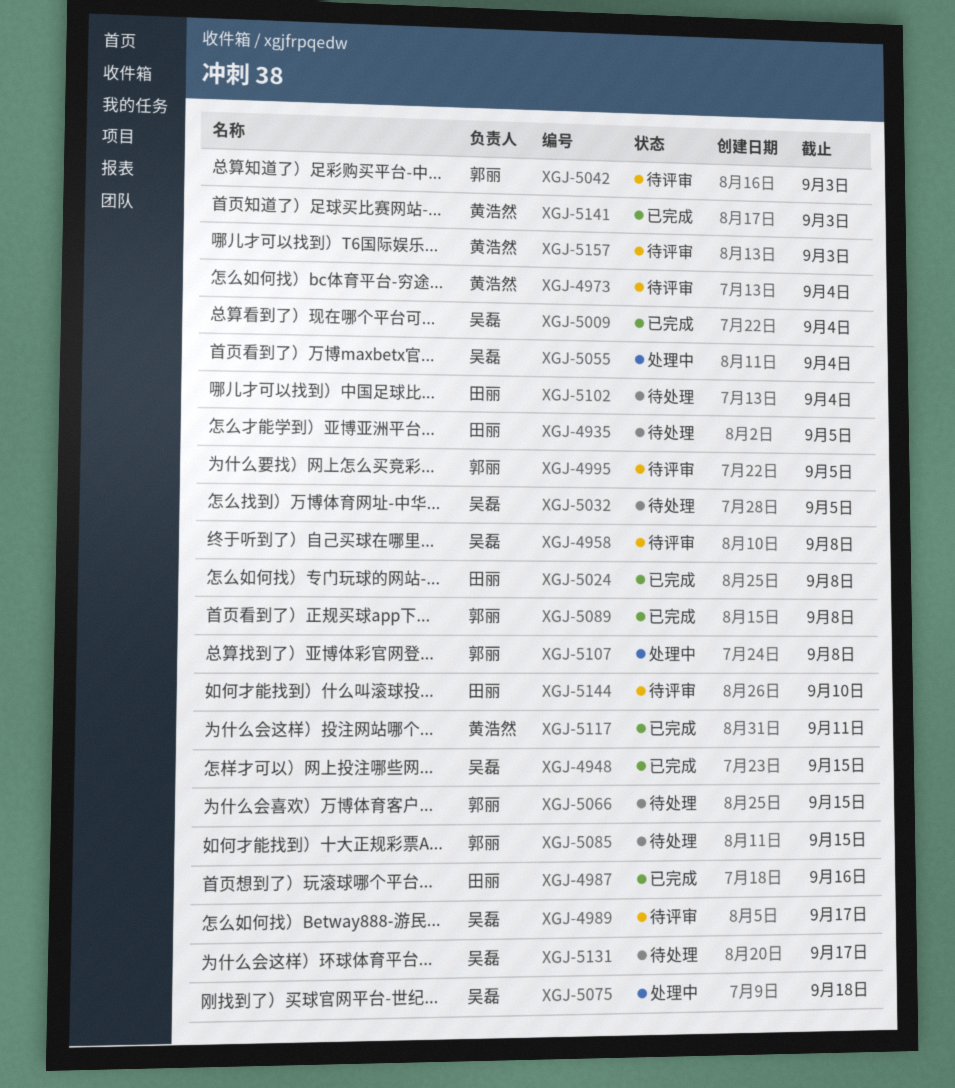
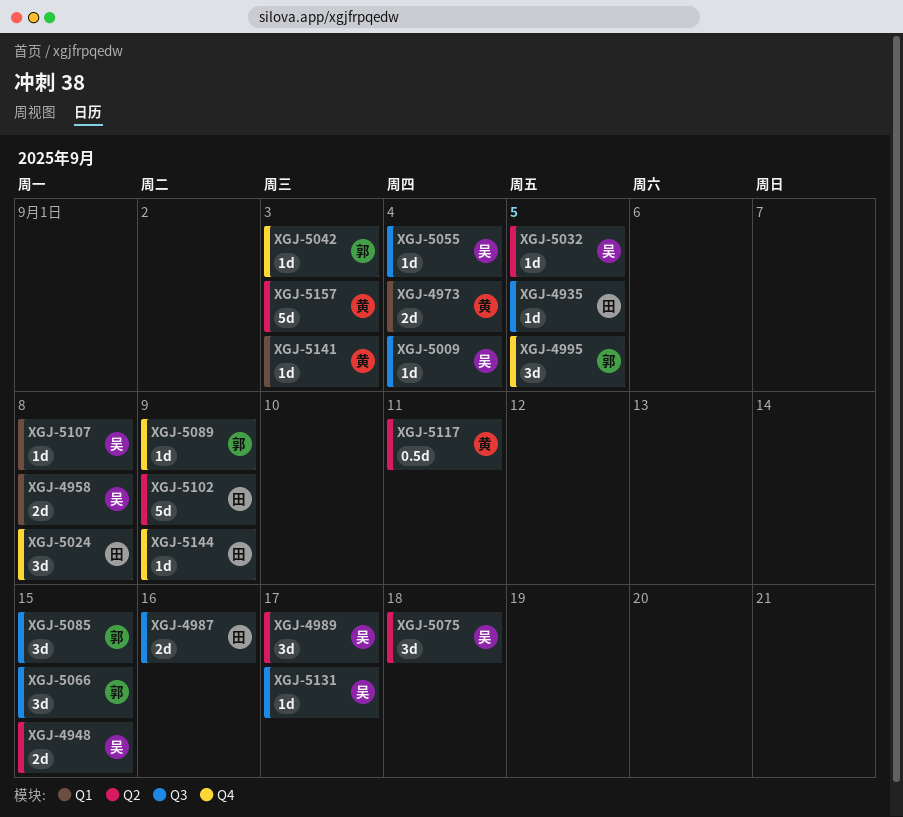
XGJ-5089, due: Sep 8 -> Sep 9
XGJ-5102, due: Sep 4 -> Sep 9
XGJ-5107, owner: 郭丽 -> 吴磊
XGJ-5144, due: Sep 10 -> Sep 9

